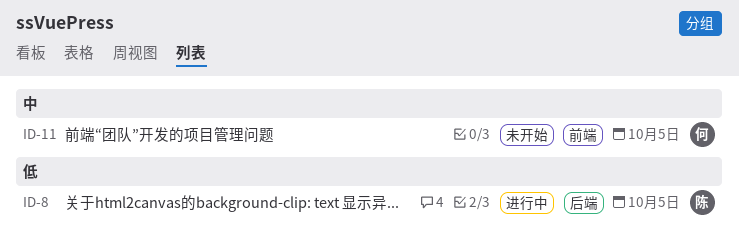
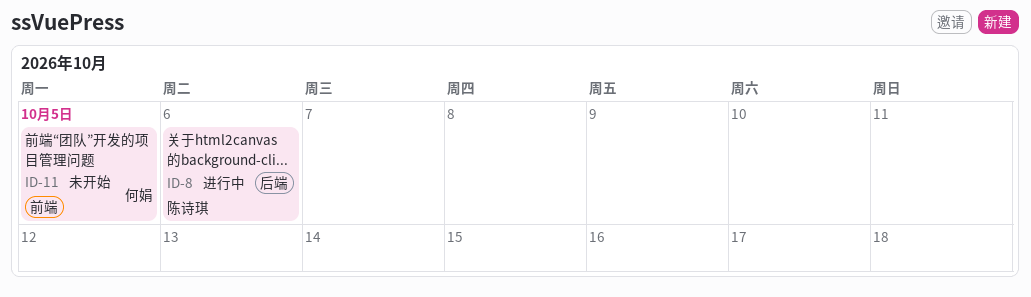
ID-8, due: Oct 5 -> Oct 6

